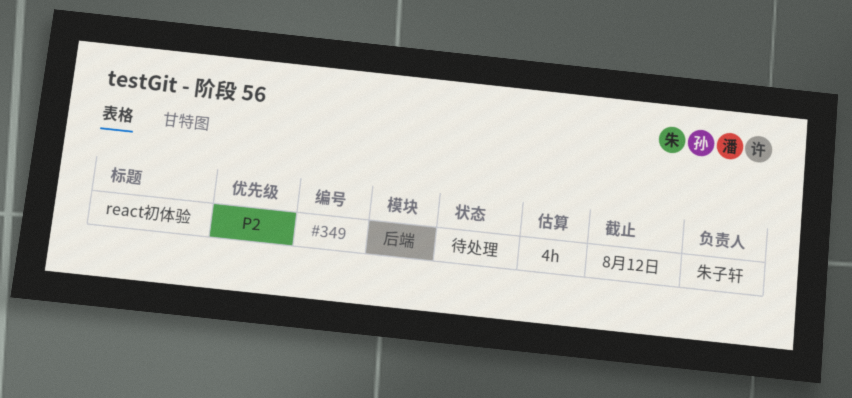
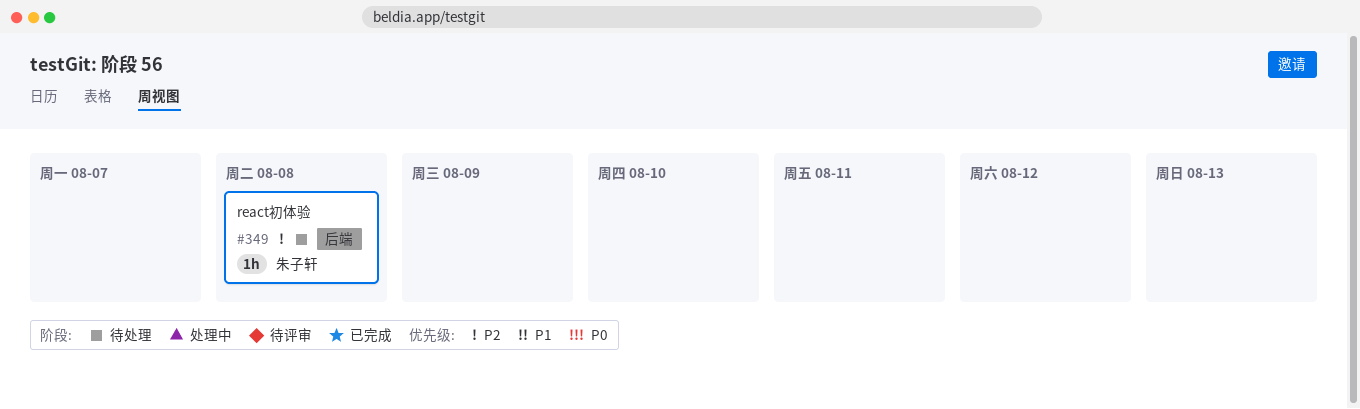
#349, estimate: 4h -> 1h
#349, due: Aug 12 -> Aug 8

